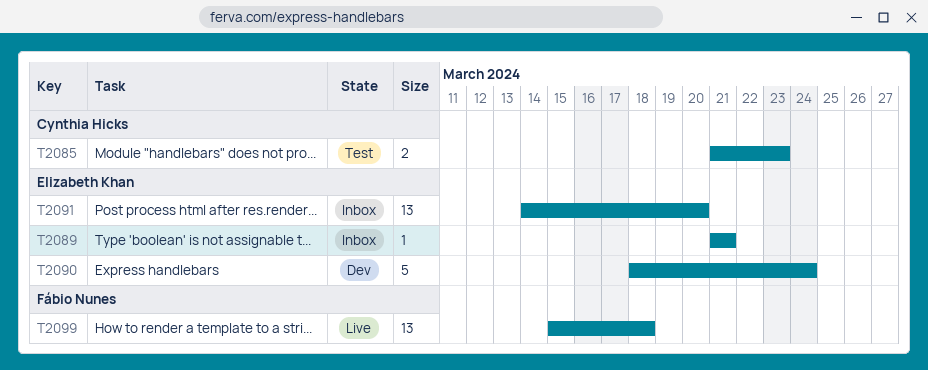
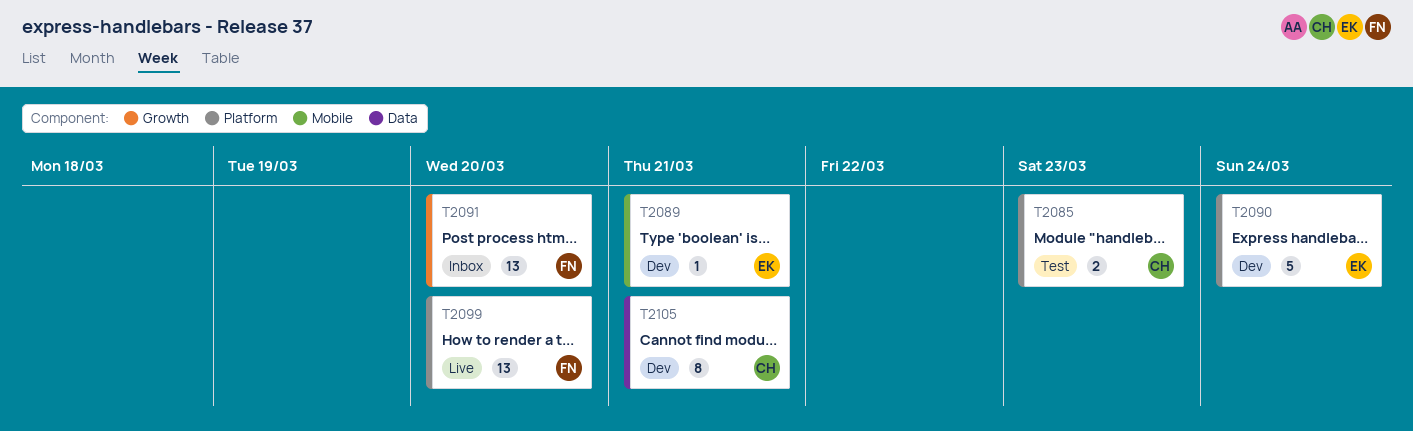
T2089, status: Inbox -> Dev
T2091, owner: Elizabeth Khan -> Fábio Nunes
T2099, due: Mar 18 -> Mar 20
T2105: none -> present

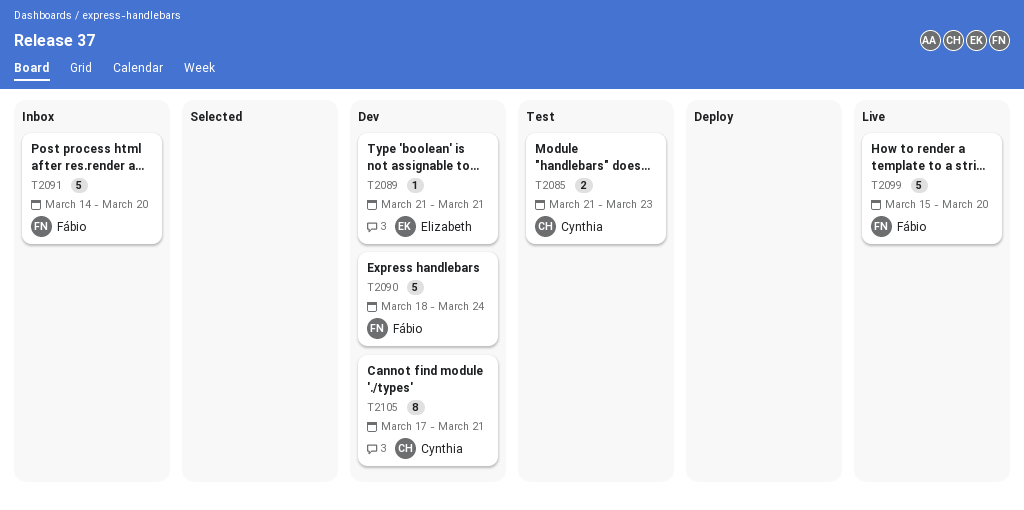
T2090, owner: Elizabeth -> Fábio
T2091, estimate: 13 -> 5
T2099, estimate: 13 -> 5

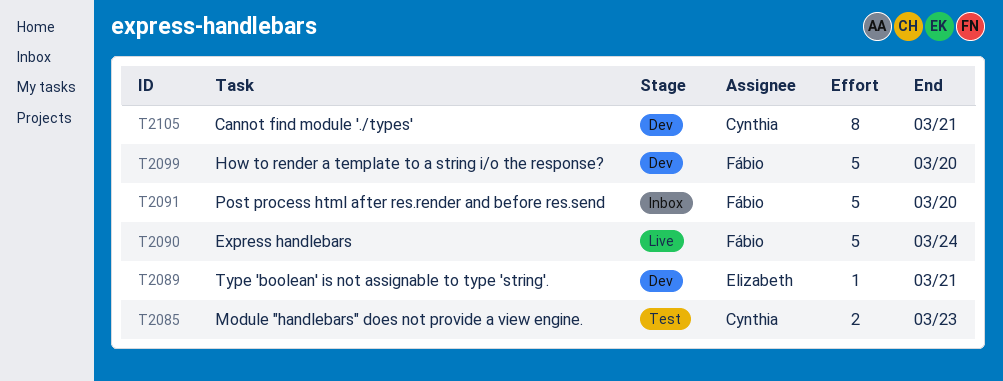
T2090, status: Dev -> Live
T2099, status: Live -> Dev

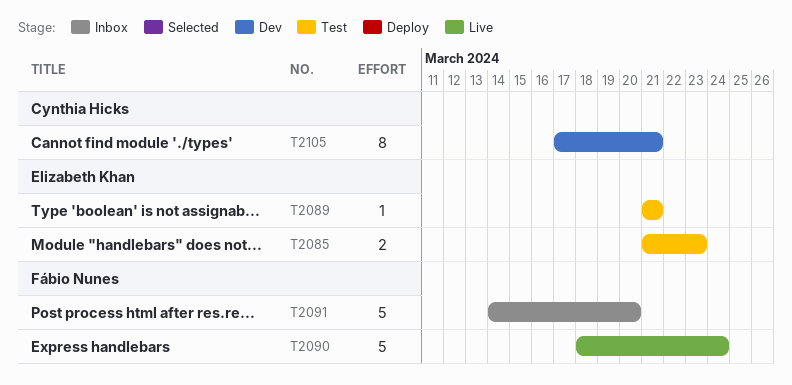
T2085, owner: Cynthia Hicks -> Elizabeth Khan
T2089, status: Dev -> Test
T2099: present -> none

